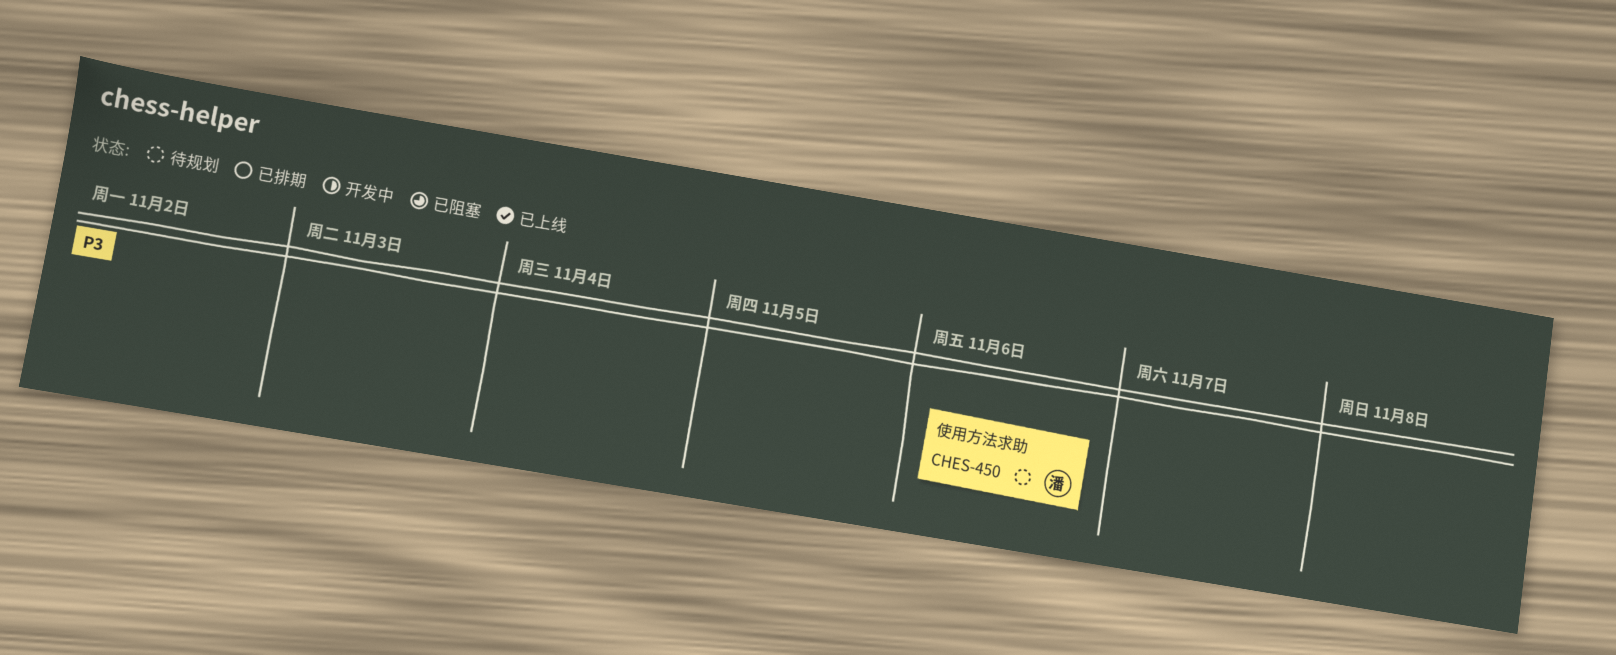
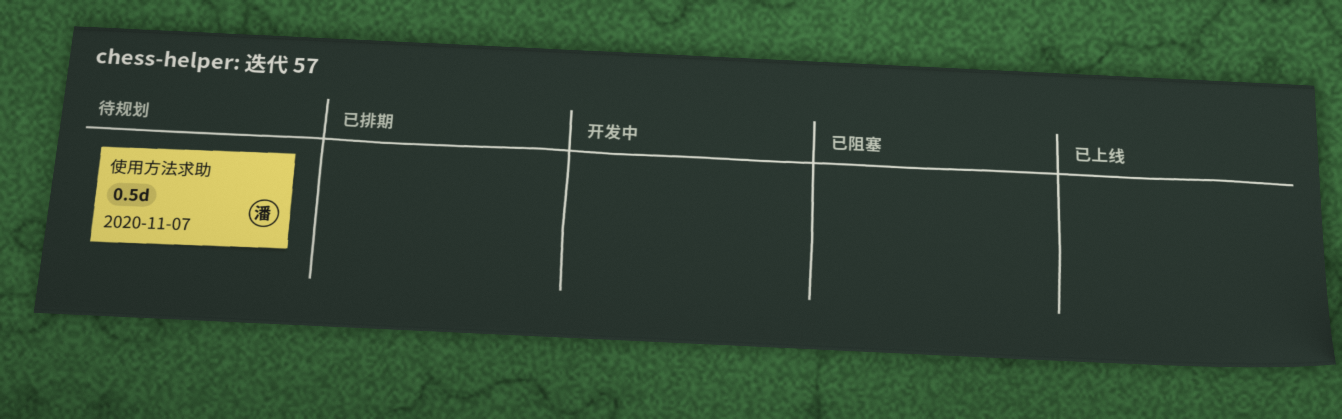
使用方法求助, due: Nov 6 -> Nov 7

